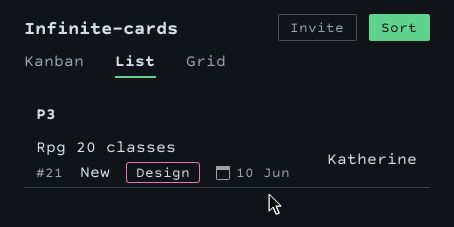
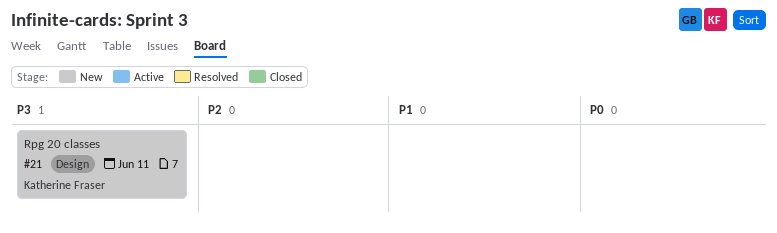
#21, due: Jun 10 -> Jun 11

